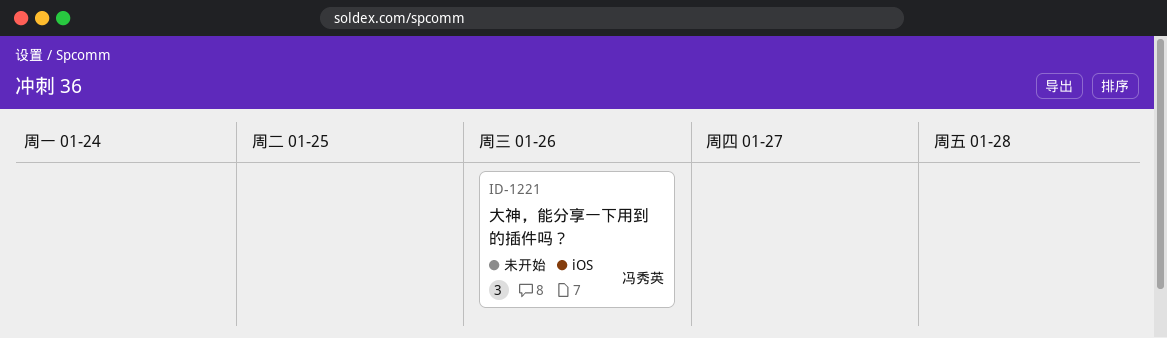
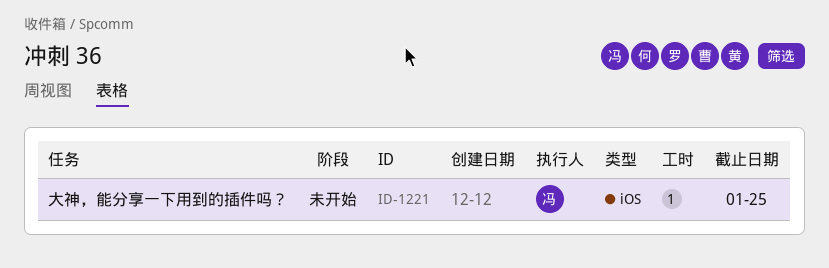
ID-1221, estimate: 3 -> 1
ID-1221, due: Jan 26 -> Jan 25

